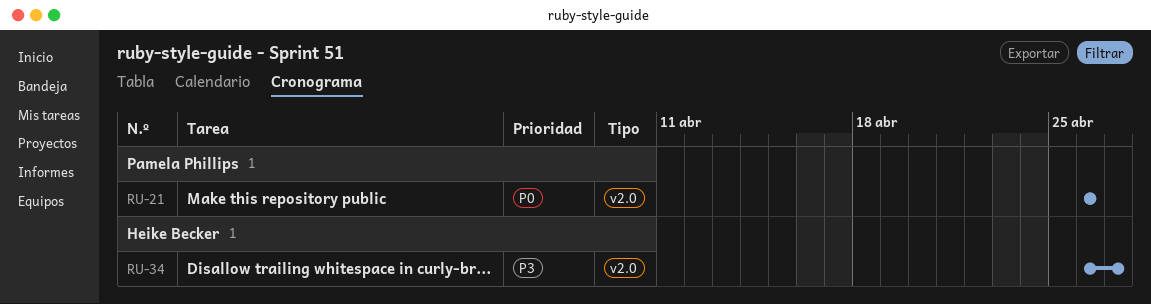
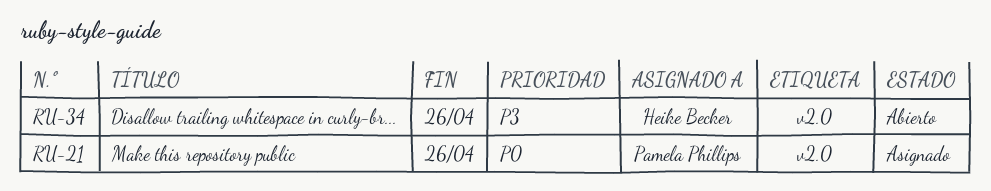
RU-34, due: Apr 27 -> Apr 26

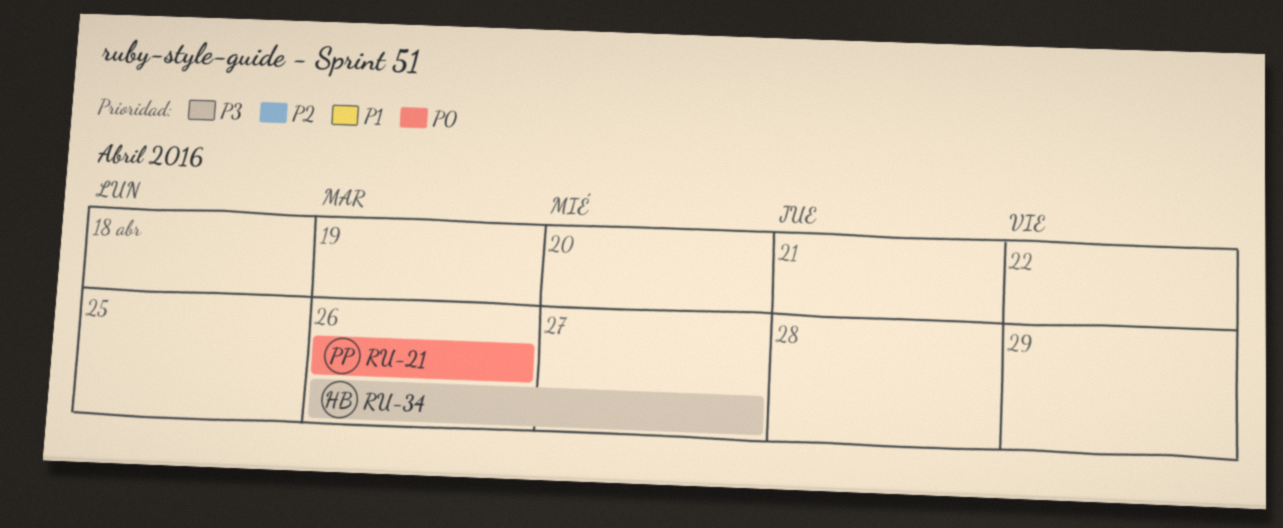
RU-34, due: Apr 26 -> Apr 27

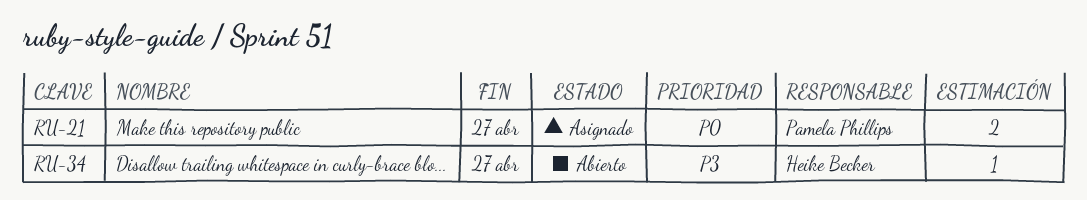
RU-21, due: Apr 26 -> Apr 27

